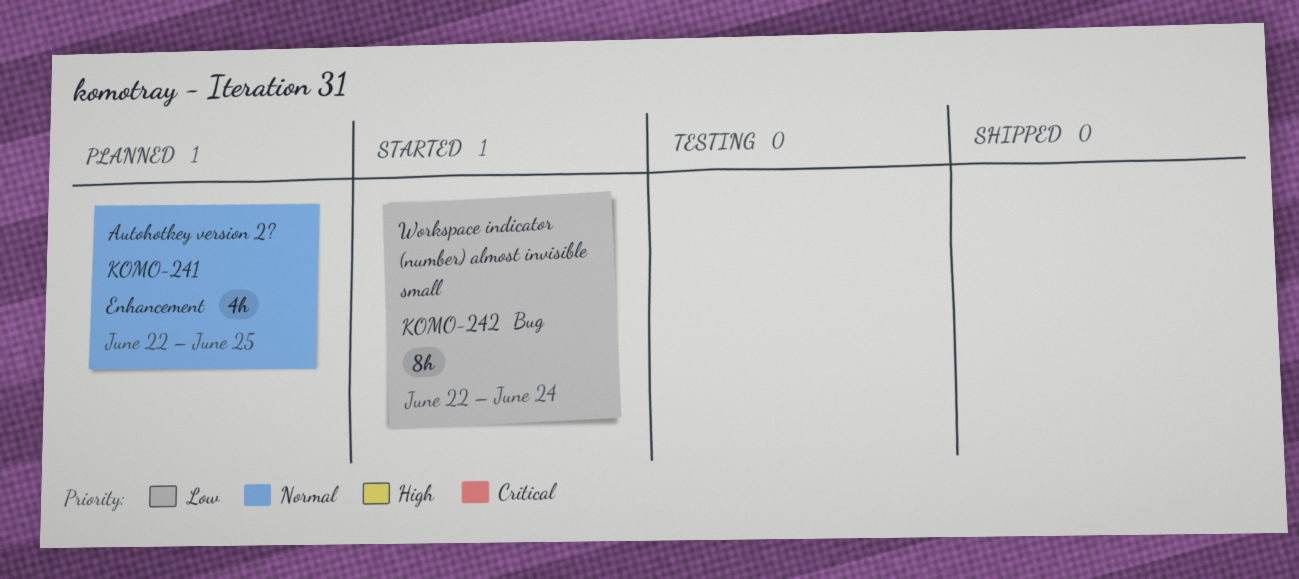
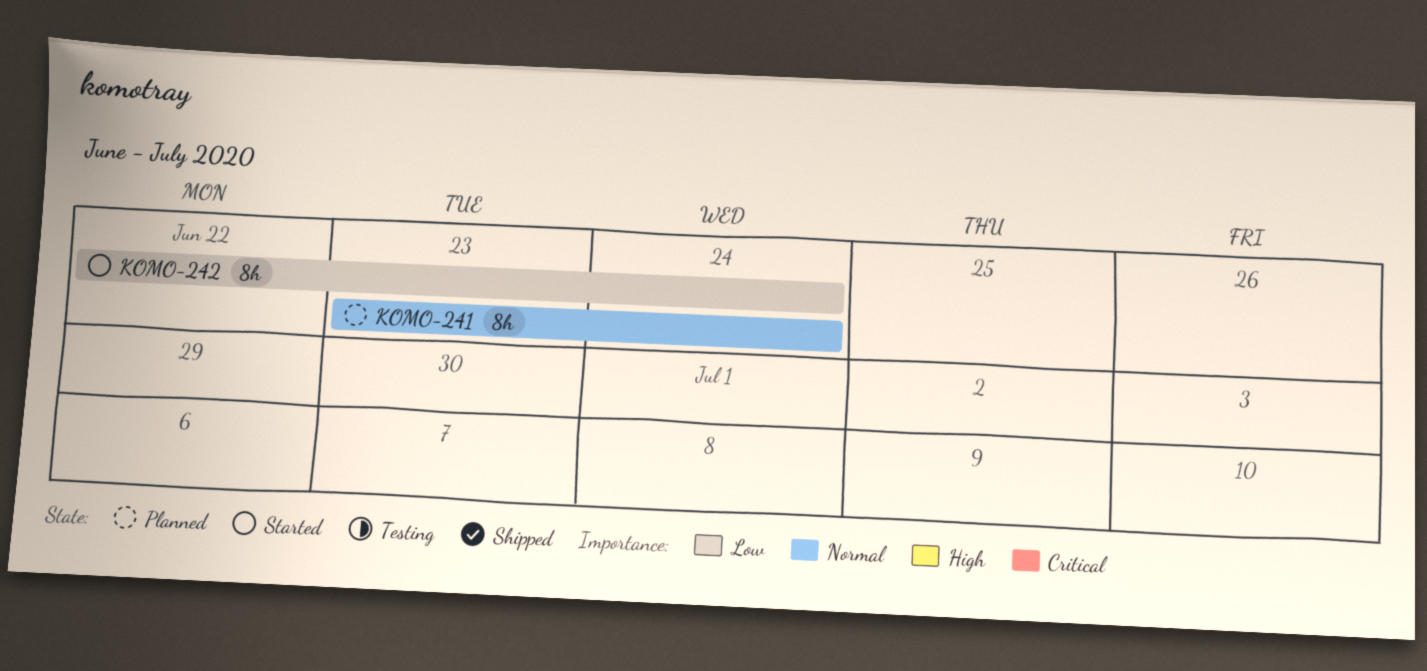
KOMO-241, estimate: 4h -> 8h
KOMO-241, start: Jun 22 -> Jun 23
KOMO-241, due: Jun 25 -> Jun 24

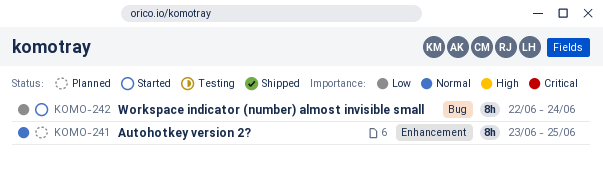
KOMO-241, due: Jun 24 -> Jun 25

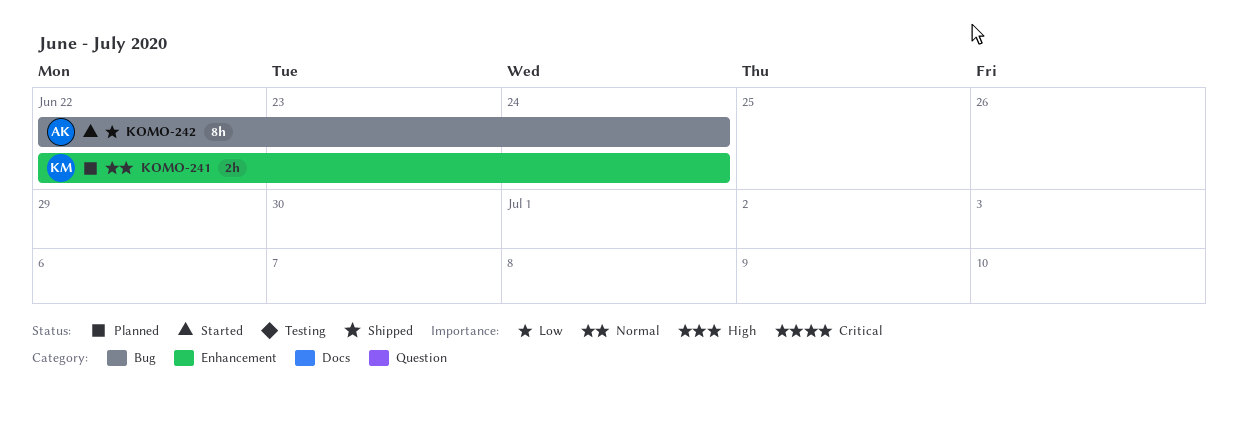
KOMO-241, estimate: 8h -> 2h
KOMO-241, start: Jun 23 -> Jun 22
KOMO-241, due: Jun 25 -> Jun 24

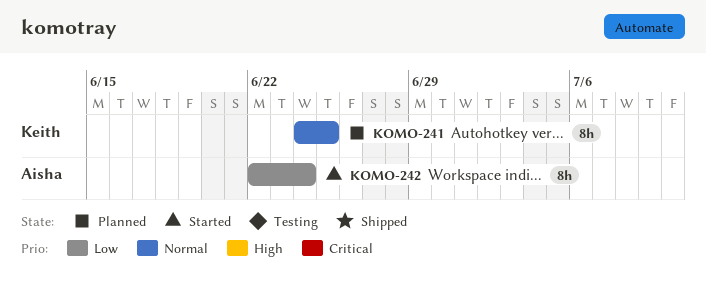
KOMO-241, estimate: 2h -> 8h
KOMO-241, start: Jun 22 -> Jun 24
KOMO-241, due: Jun 24 -> Jun 25

